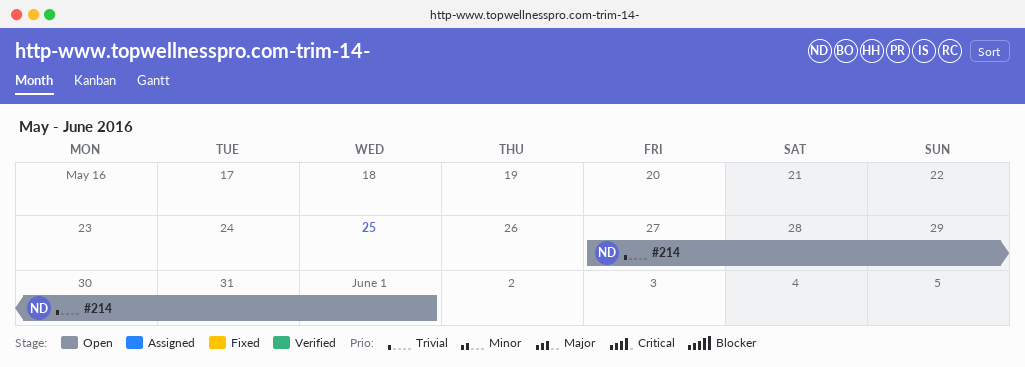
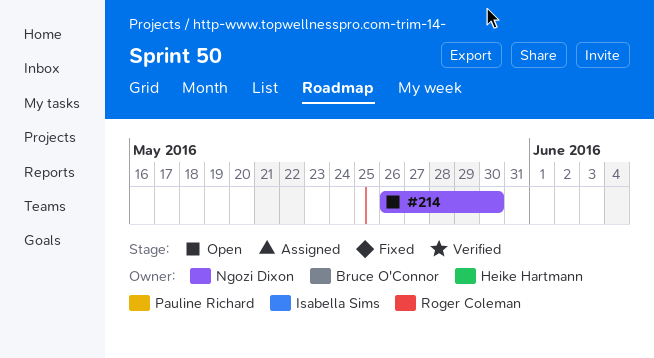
#214, start: May 27 -> May 26
#214, due: Jun 1 -> May 30

